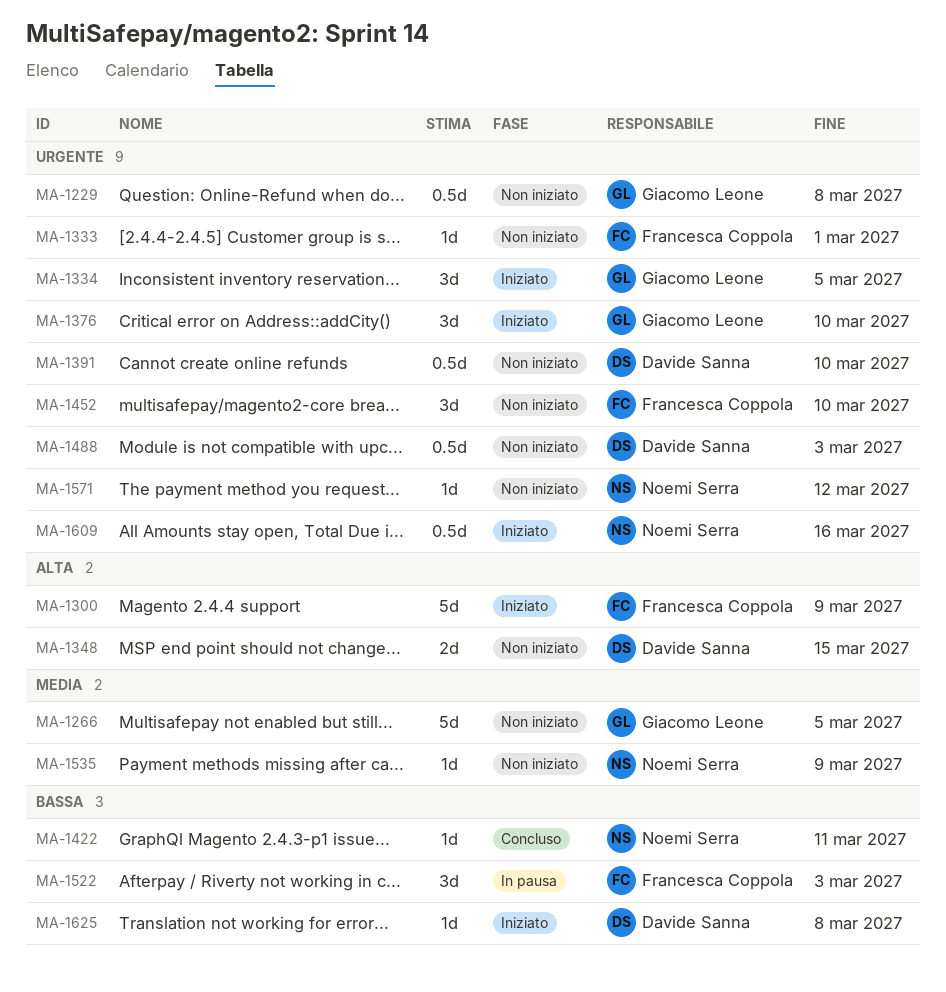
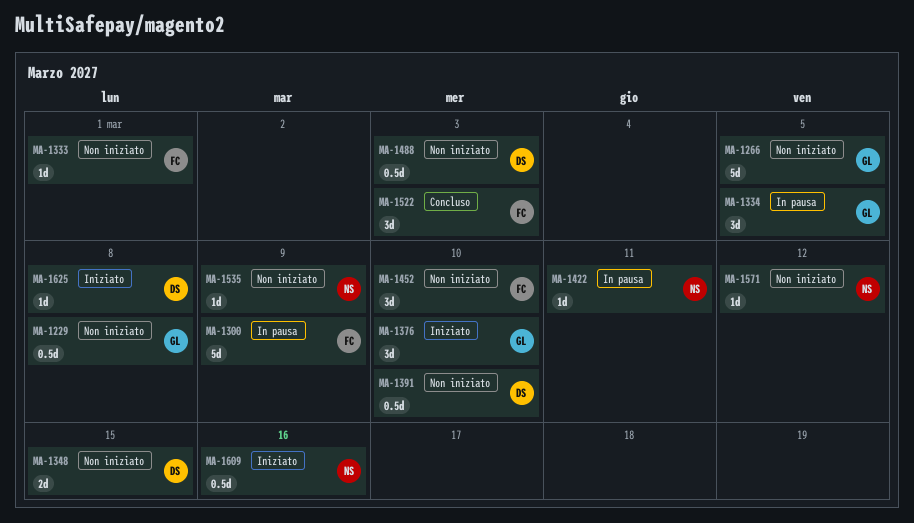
MA-1300, status: Iniziato -> In pausa
MA-1334, status: Iniziato -> In pausa
MA-1422, status: Concluso -> In pausa
MA-1522, status: In pausa -> Concluso

